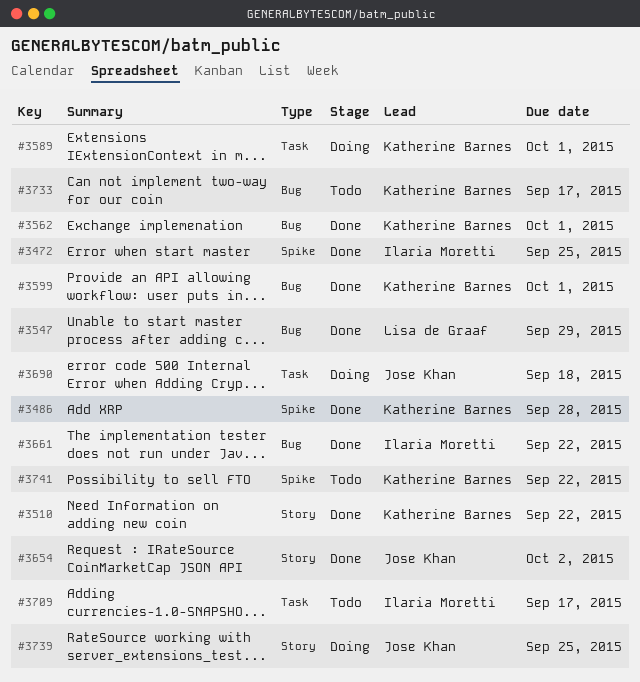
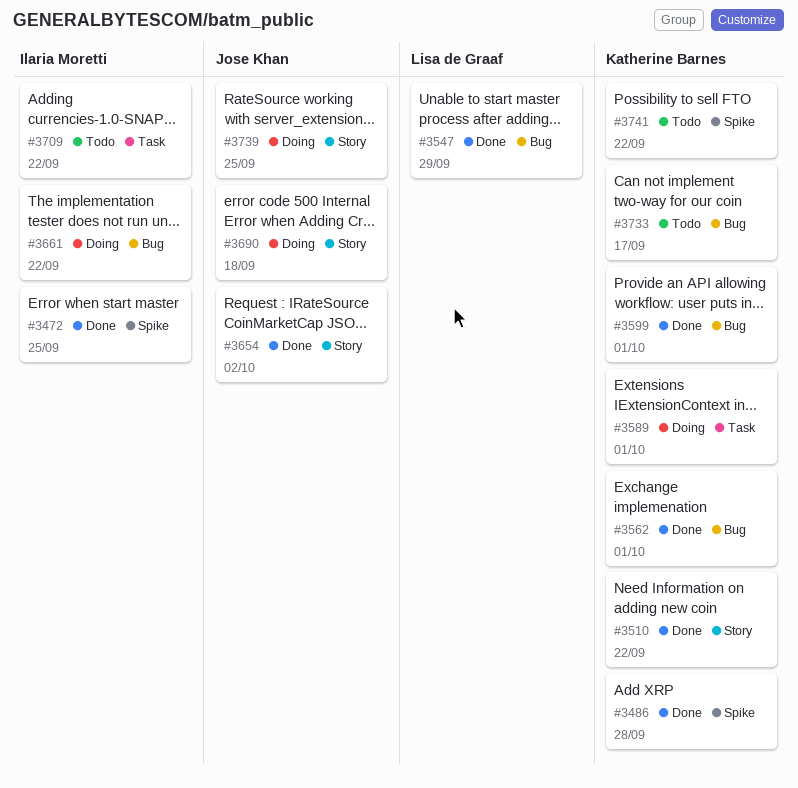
#3661, status: Done -> Doing
#3690, label: Task -> Story
#3709, due: Sep 17 -> Sep 22

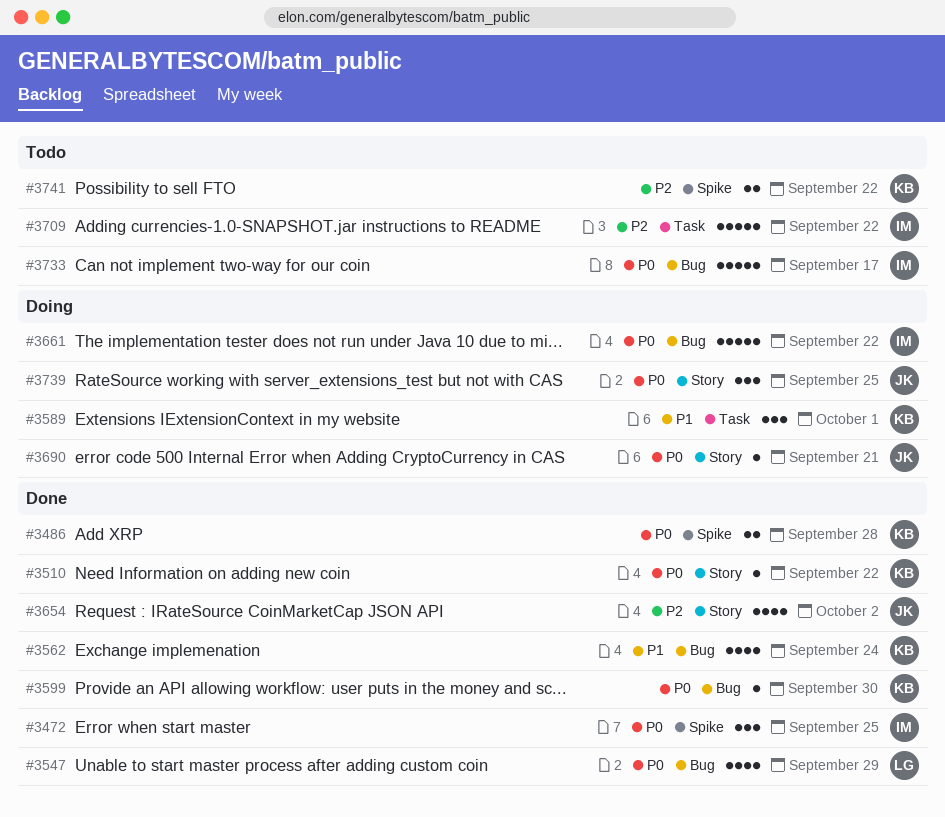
#3562, due: Oct 1 -> Sep 24
#3599, due: Oct 1 -> Sep 30
#3690, due: Sep 18 -> Sep 21
#3733, owner: Katherine Barnes -> Ilaria Moretti

